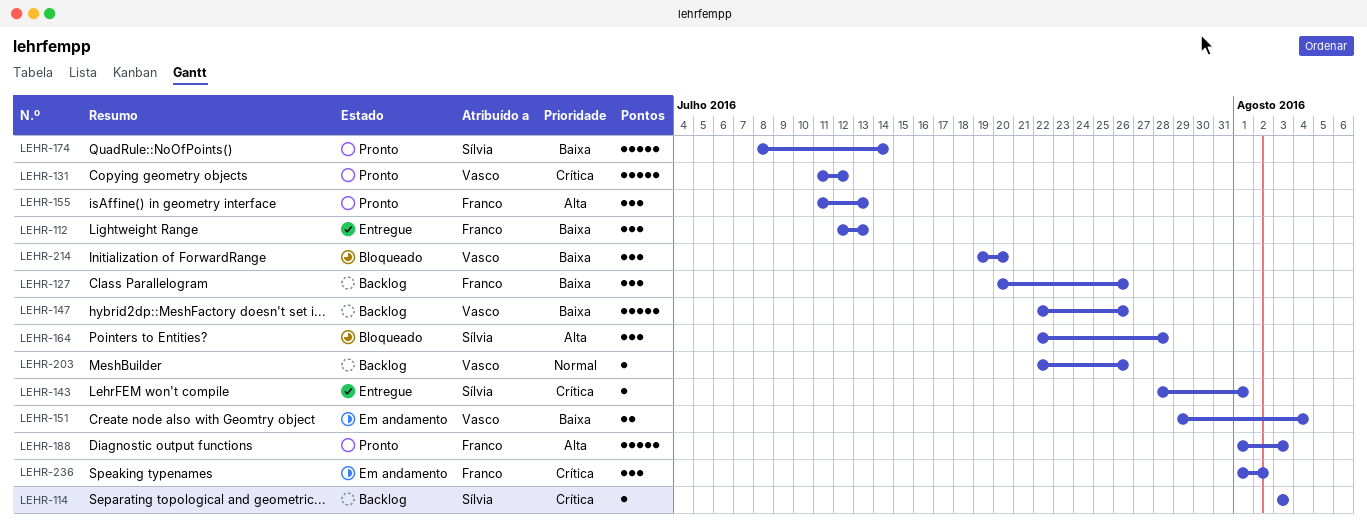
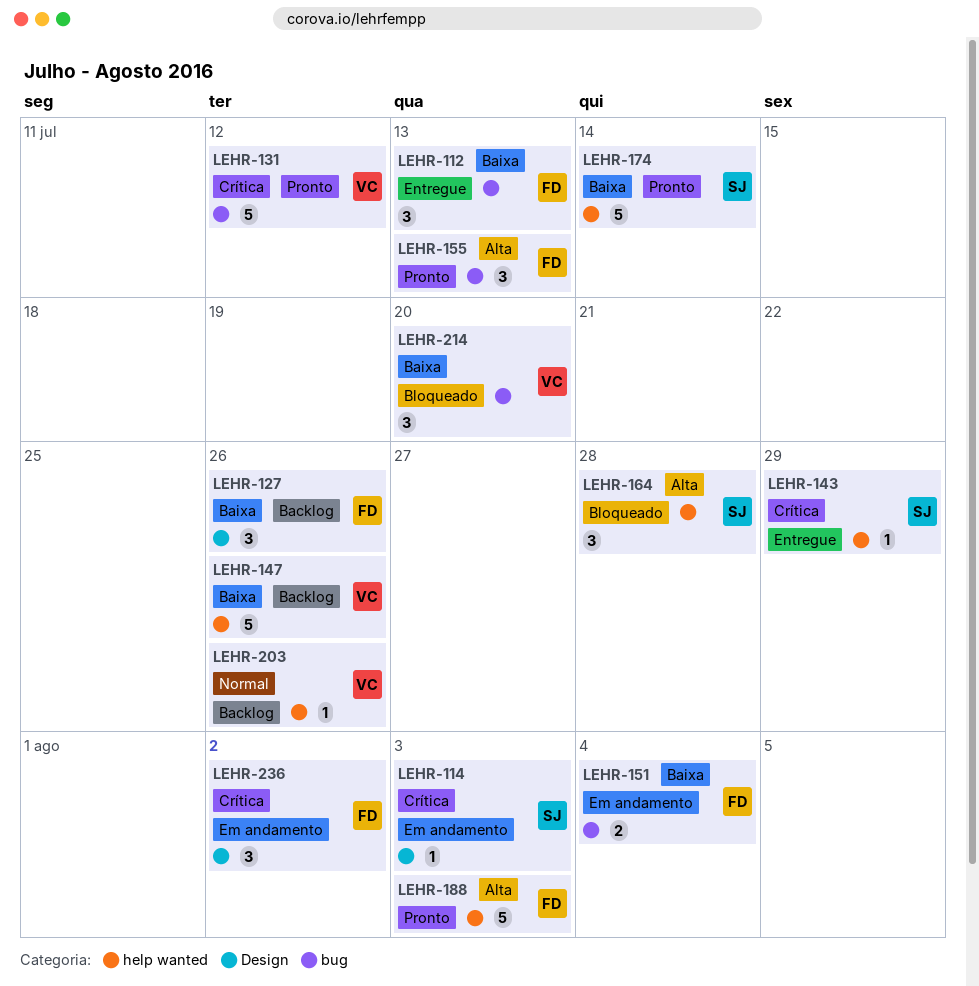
LEHR-114, status: Backlog -> Em andamento
LEHR-143, due: Aug 1 -> Jul 29
LEHR-151, owner: Vasco -> Franco

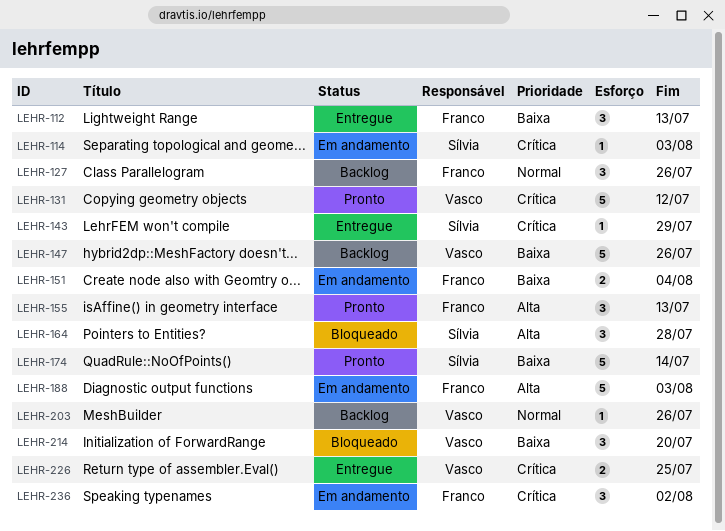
LEHR-127, priority: Baixa -> Normal
LEHR-188, status: Pronto -> Em andamento
LEHR-226: none -> present

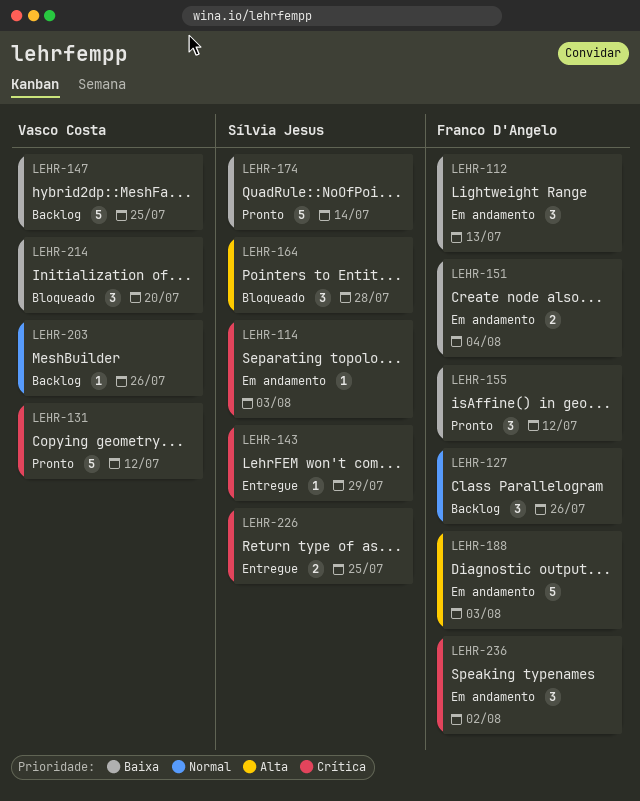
LEHR-112, status: Entregue -> Em andamento
LEHR-147, due: Jul 26 -> Jul 25
LEHR-155, priority: Alta -> Baixa
LEHR-155, due: Jul 13 -> Jul 12
LEHR-226, owner: Vasco Costa -> Sílvia Jesus

